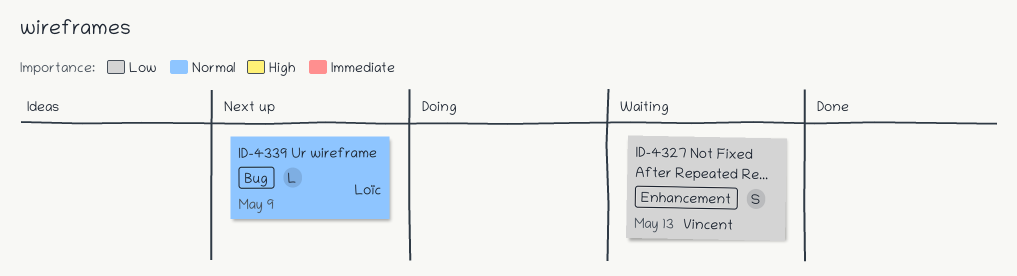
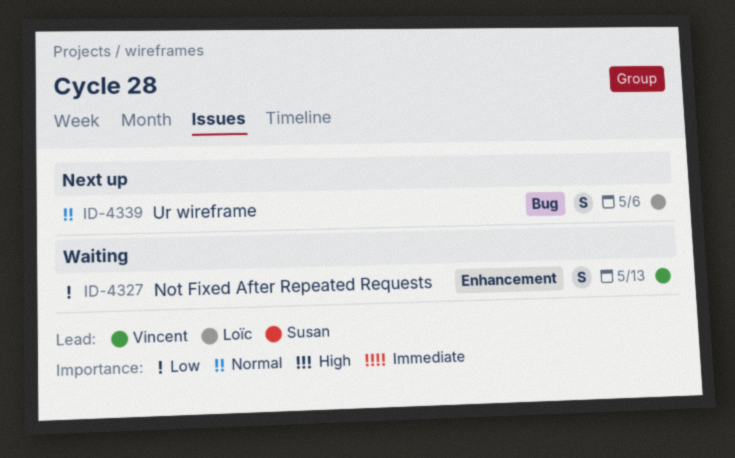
ID-4339, estimate: L -> S
ID-4339, due: May 9 -> May 6

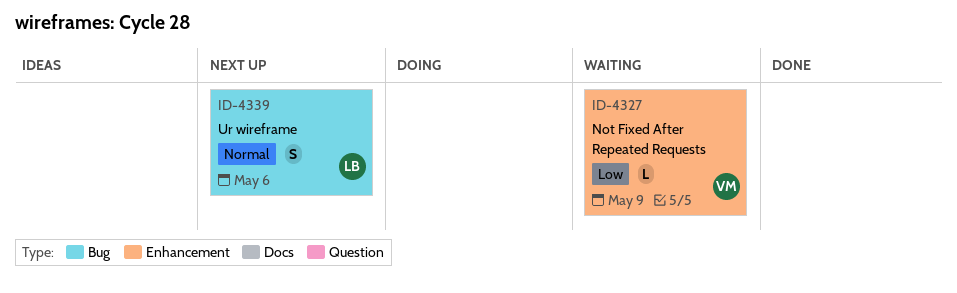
ID-4327, estimate: S -> L
ID-4327, due: May 13 -> May 9

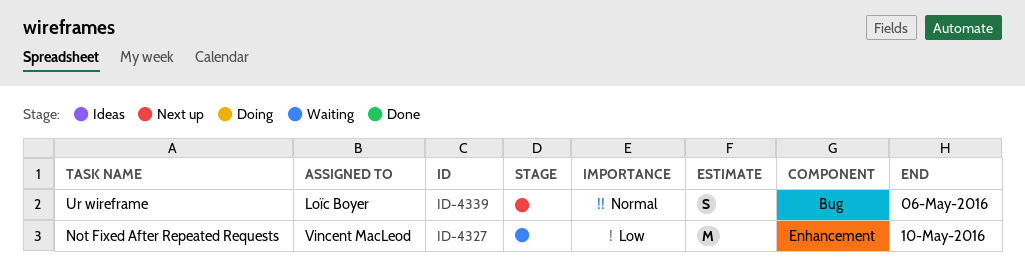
ID-4327, estimate: L -> M
ID-4327, due: May 9 -> May 10

